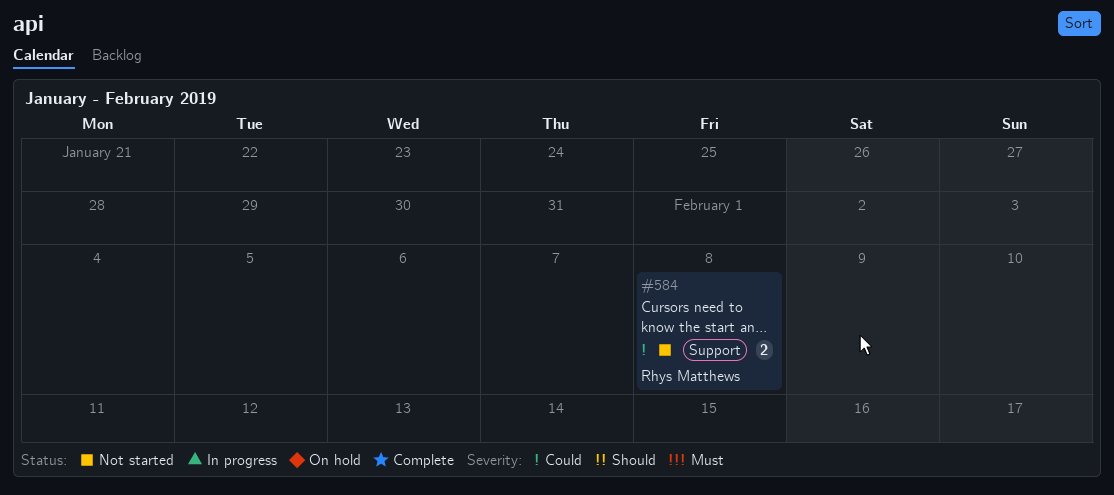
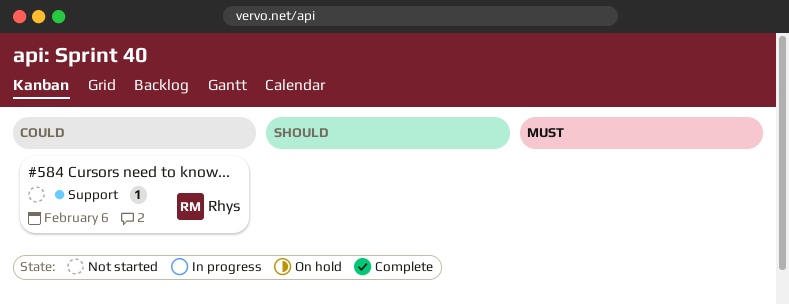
#584, estimate: 2 -> 1
#584, due: Feb 8 -> Feb 6

